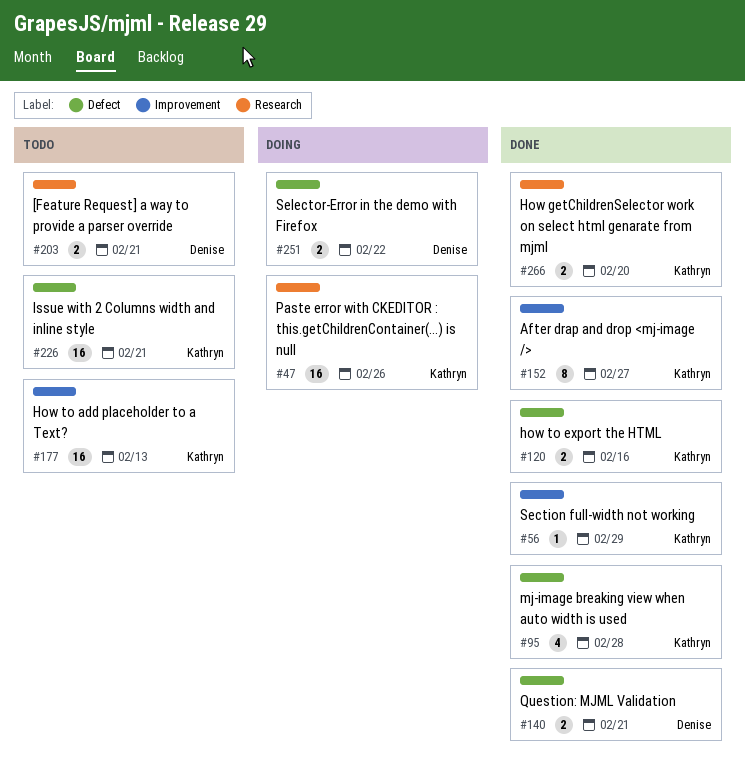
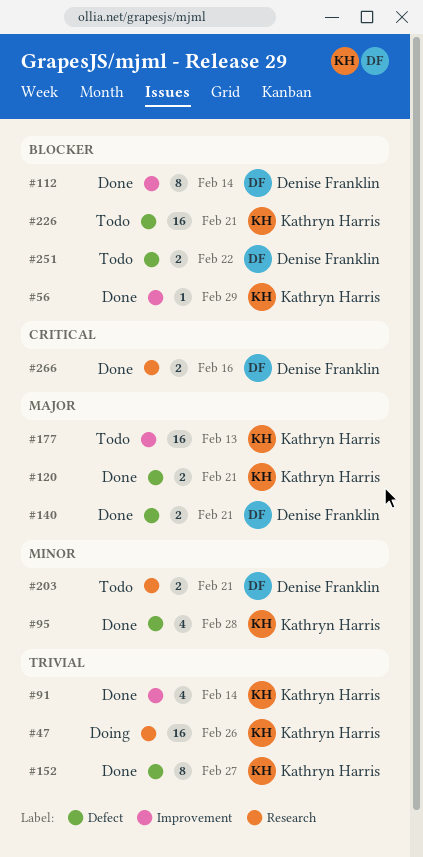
#91: none -> present
#112: none -> present
#120, due: Feb 16 -> Feb 21
#152, label: Improvement -> Defect
#251, status: Doing -> Todo
#266, owner: Kathryn Harris -> Denise Franklin
#266, due: Feb 20 -> Feb 16

